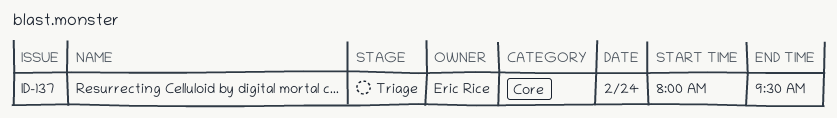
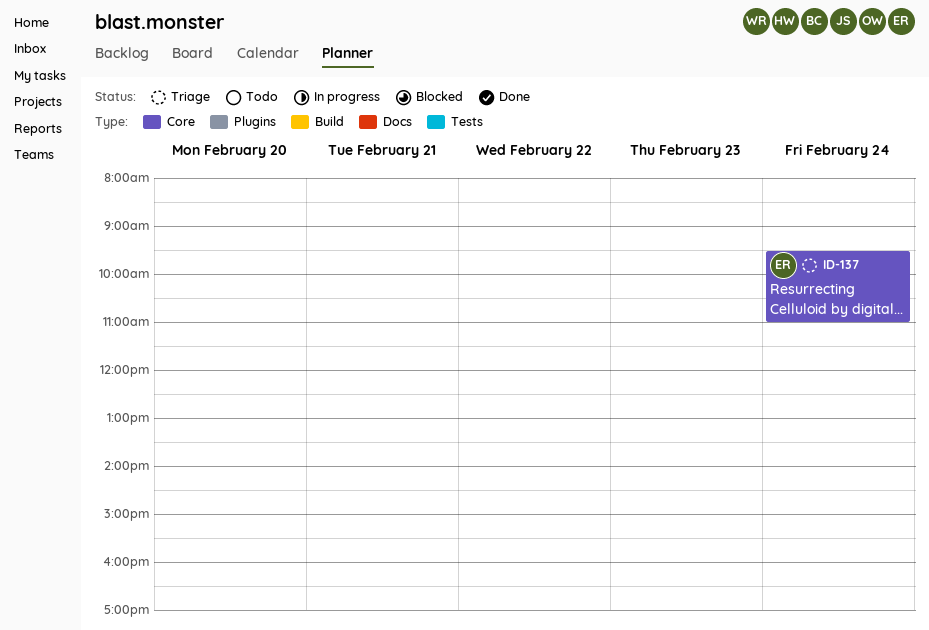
ID-137, begins: 08:00 -> 09:30
ID-137, ends: 09:30 -> 11:00

